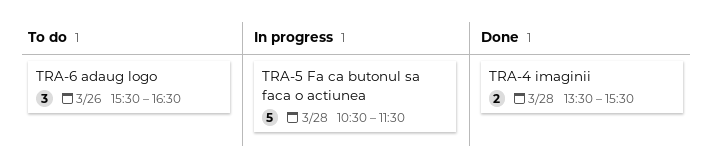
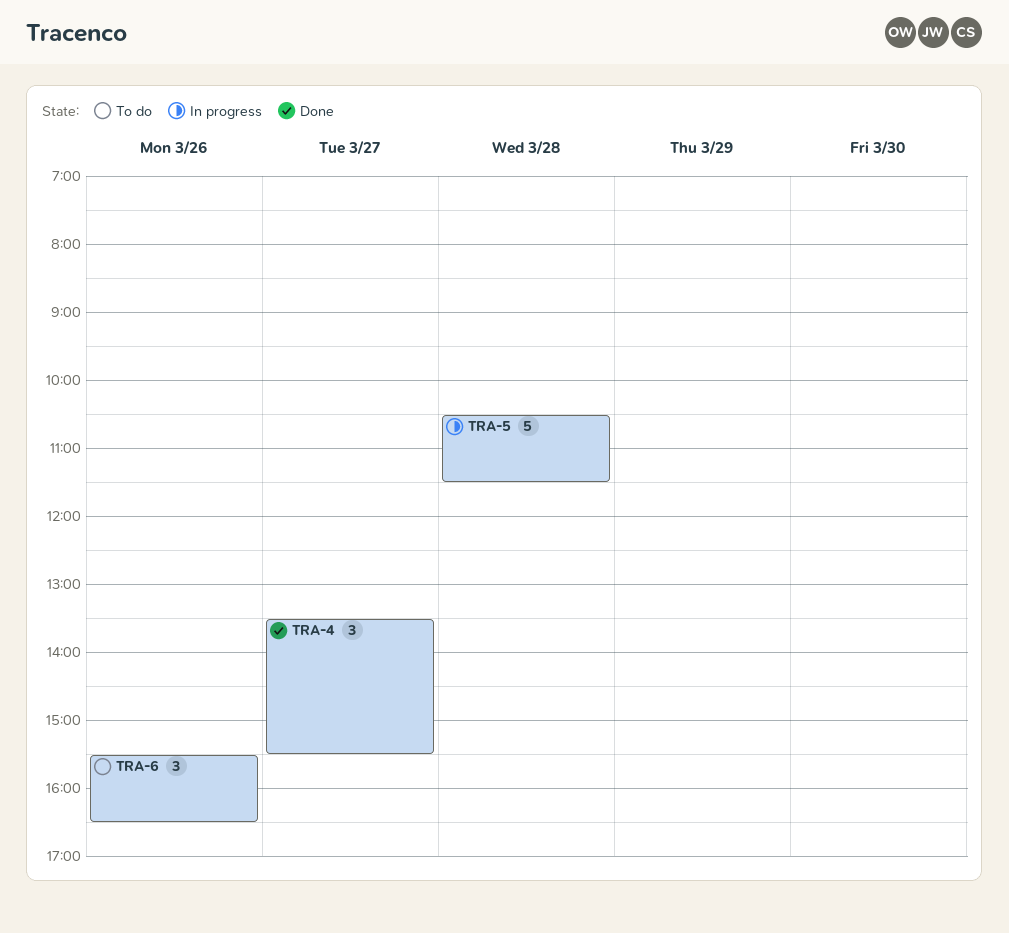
TRA-4, estimate: 2 -> 3
TRA-4, day: Mar 28 -> Mar 27

